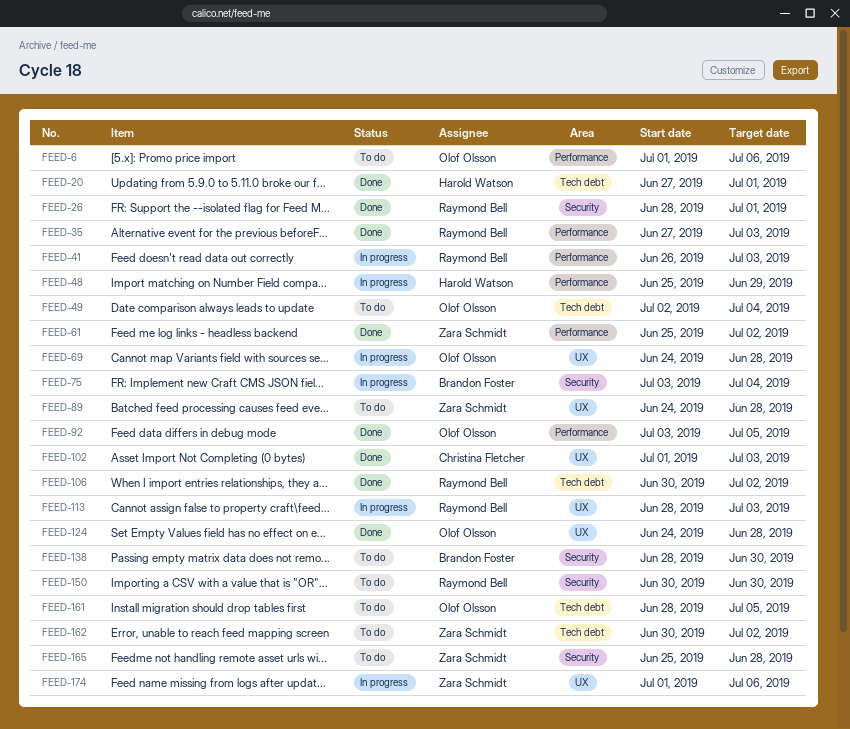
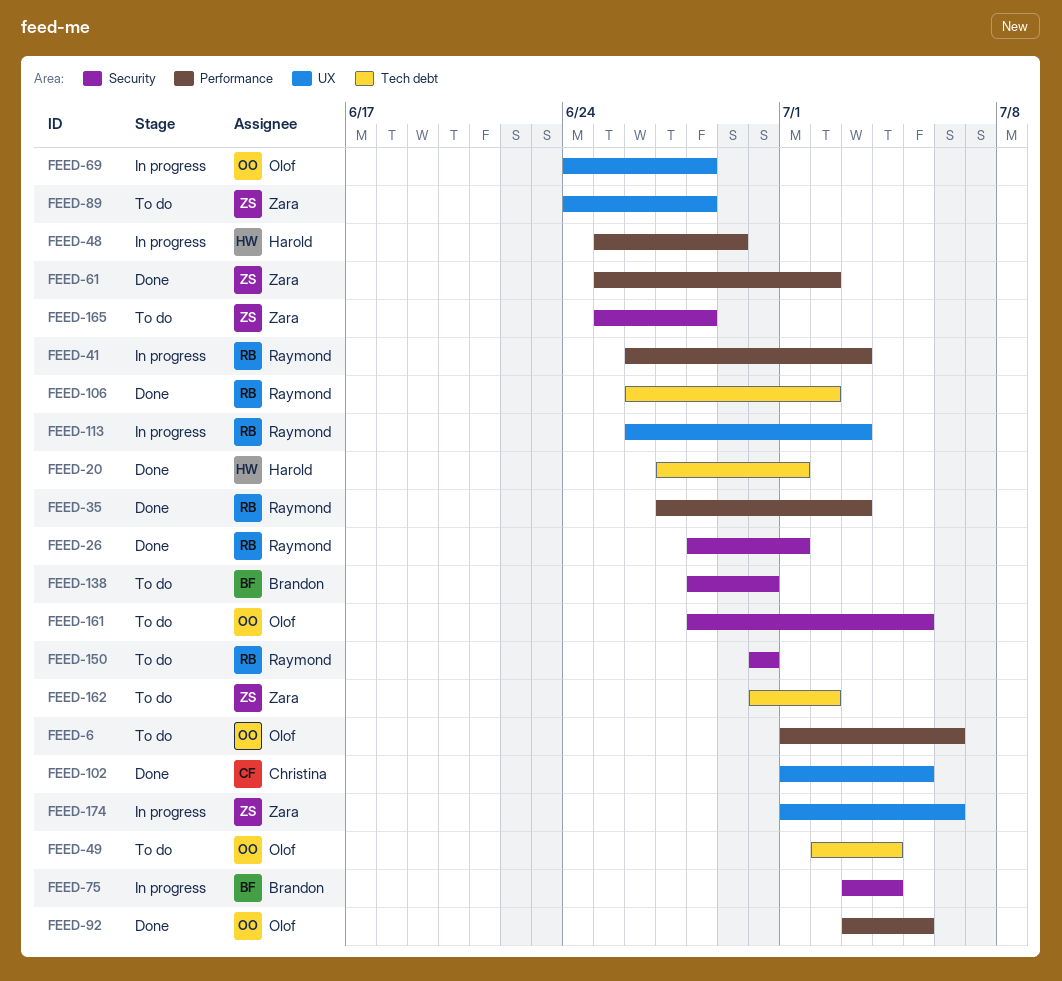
FEED-102, due: Jul 3 -> Jul 5
FEED-106, start: Jun 30 -> Jun 26
FEED-113, start: Jun 28 -> Jun 26
FEED-124: present -> none
FEED-161, label: Tech debt -> Security

